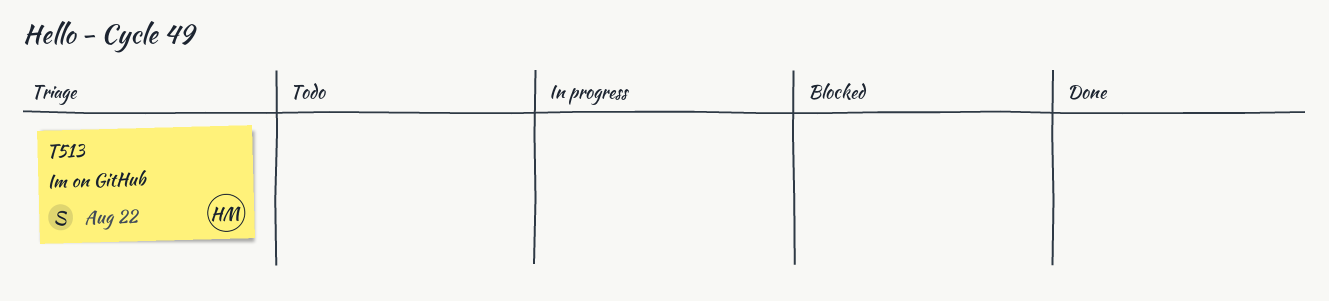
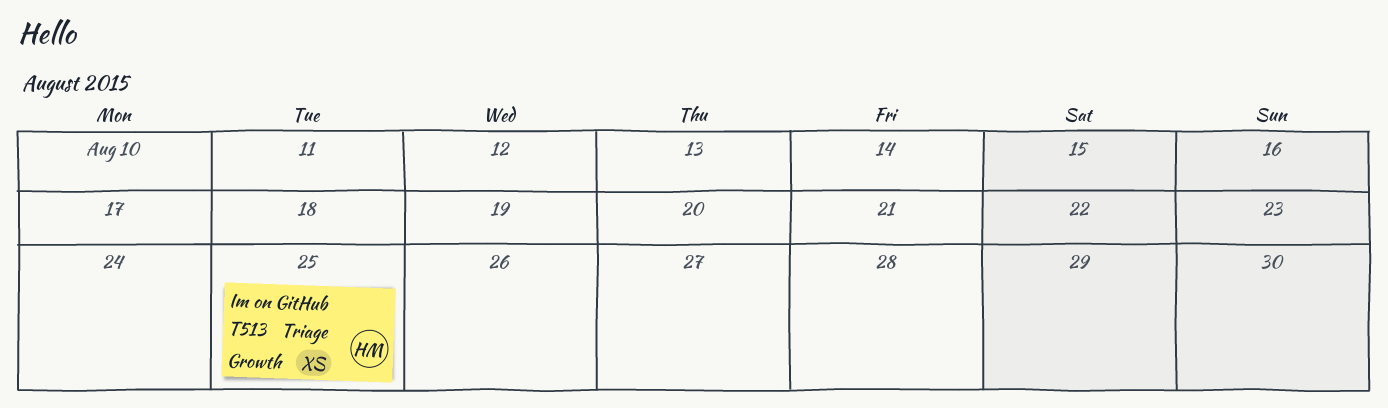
T513, estimate: S -> XS
T513, due: Aug 22 -> Aug 25

